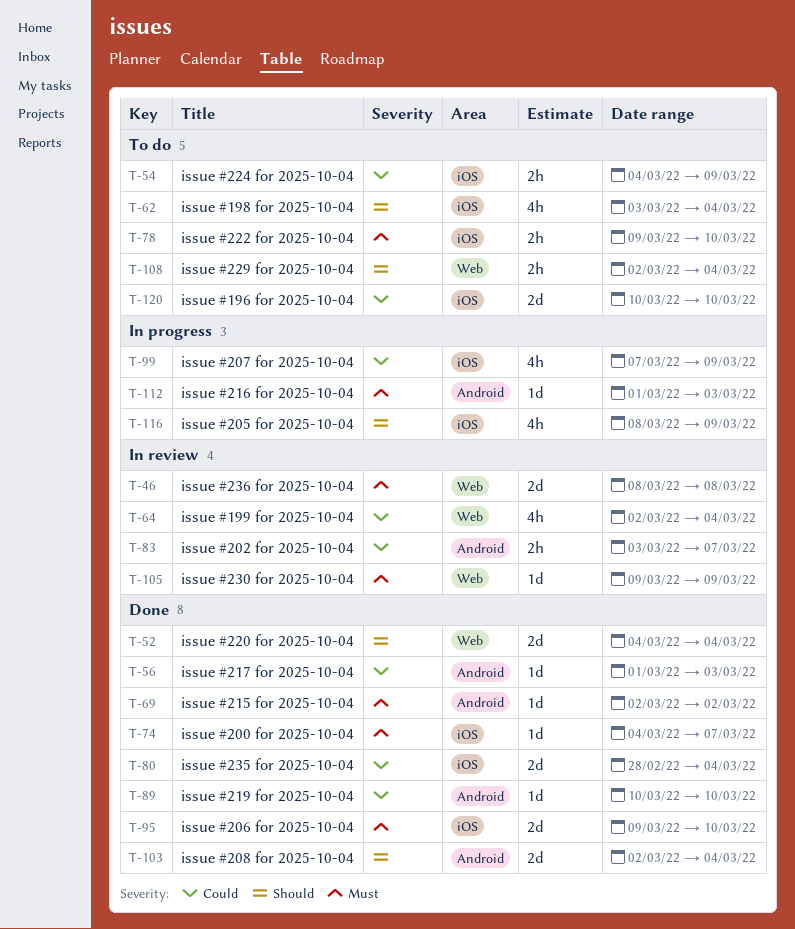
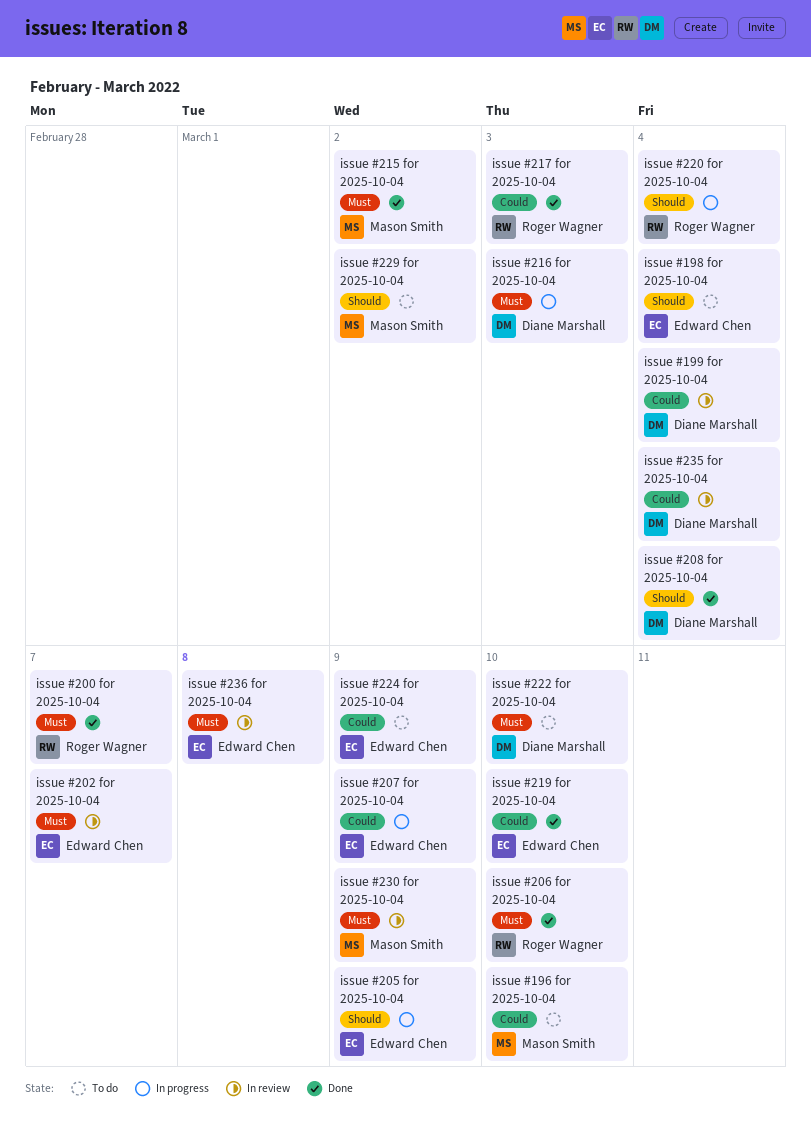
issue #202 for 2025-10-04, priority: Could -> Must
issue #220 for 2025-10-04, status: Done -> In progress
issue #229 for 2025-10-04, due: Mar 4 -> Mar 2
issue #235 for 2025-10-04, status: Done -> In review

